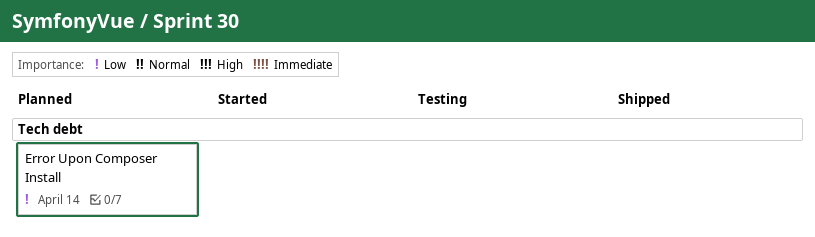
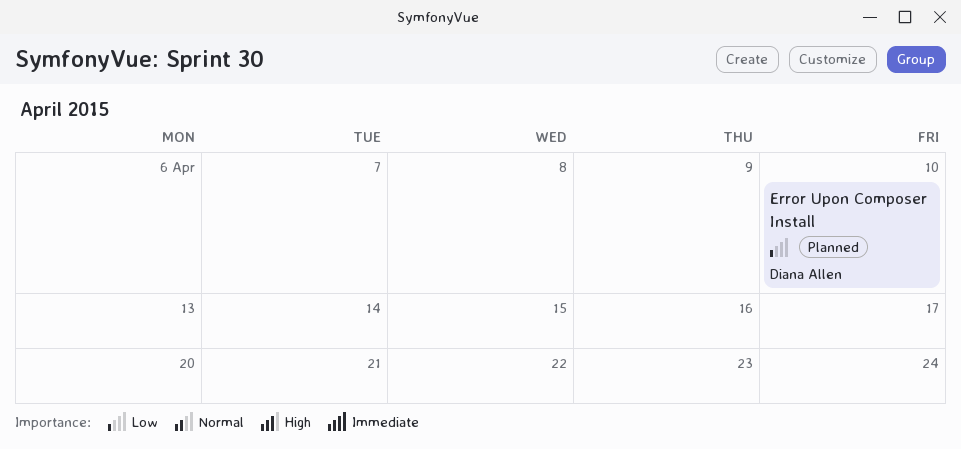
Error Upon Composer Install, due: Apr 14 -> Apr 10

